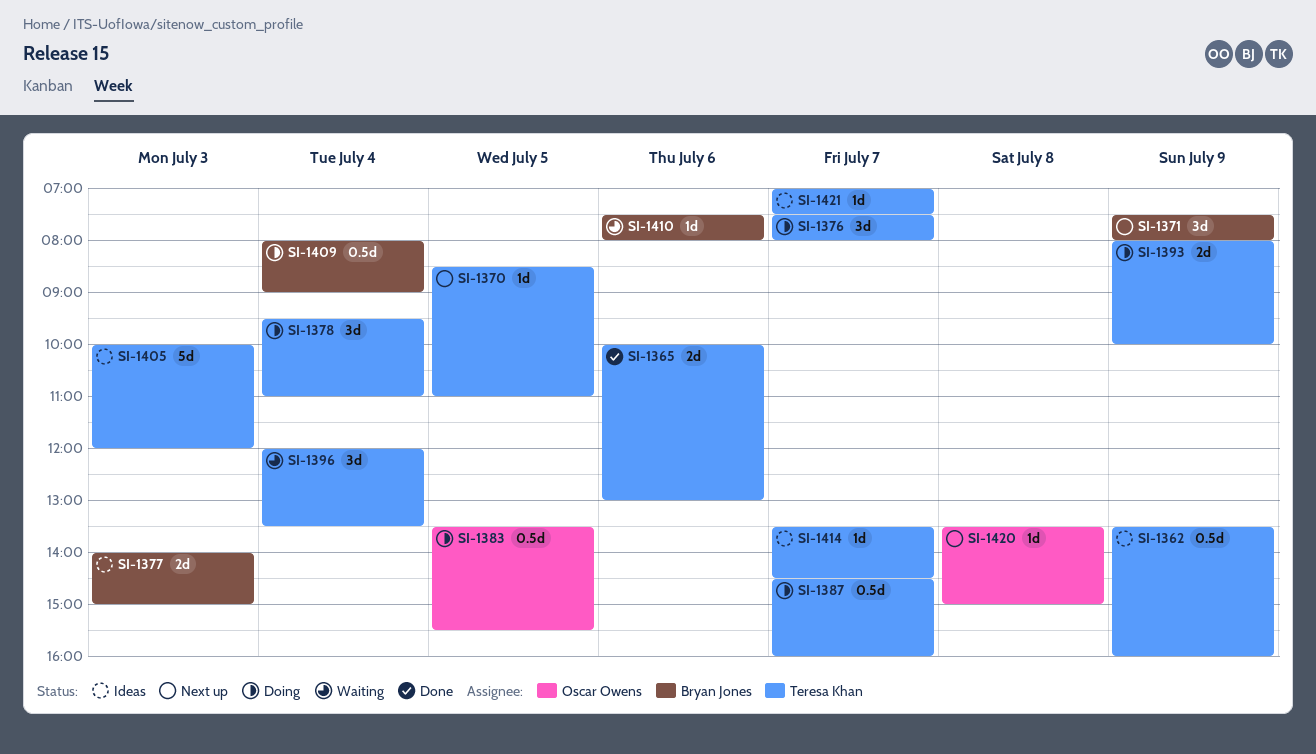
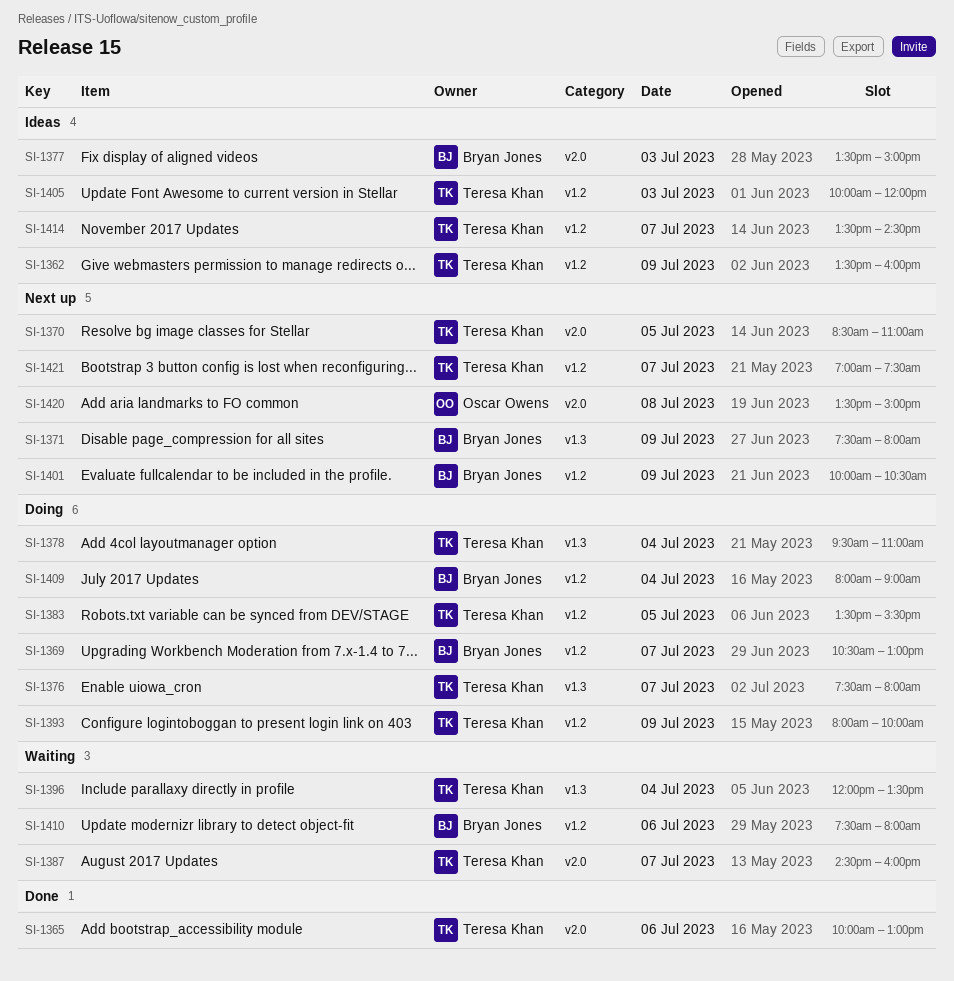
SI-1369: none -> present
SI-1377, begins: 14:00 -> 13:30
SI-1383, owner: Oscar Owens -> Teresa Khan
SI-1387, status: Doing -> Waiting
SI-1401: none -> present
SI-1421, status: Ideas -> Next up

